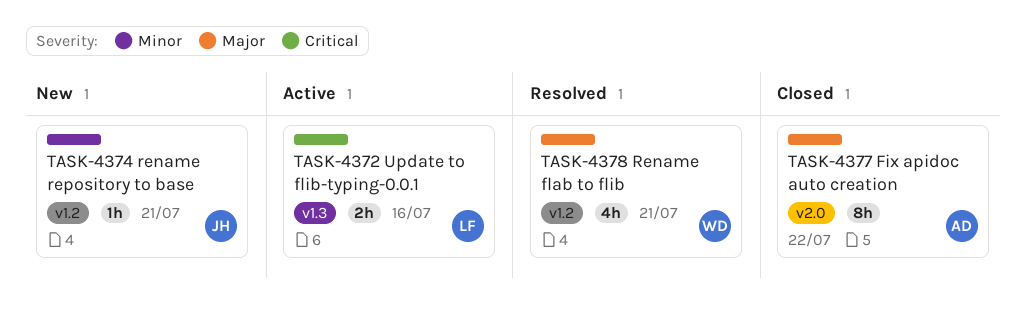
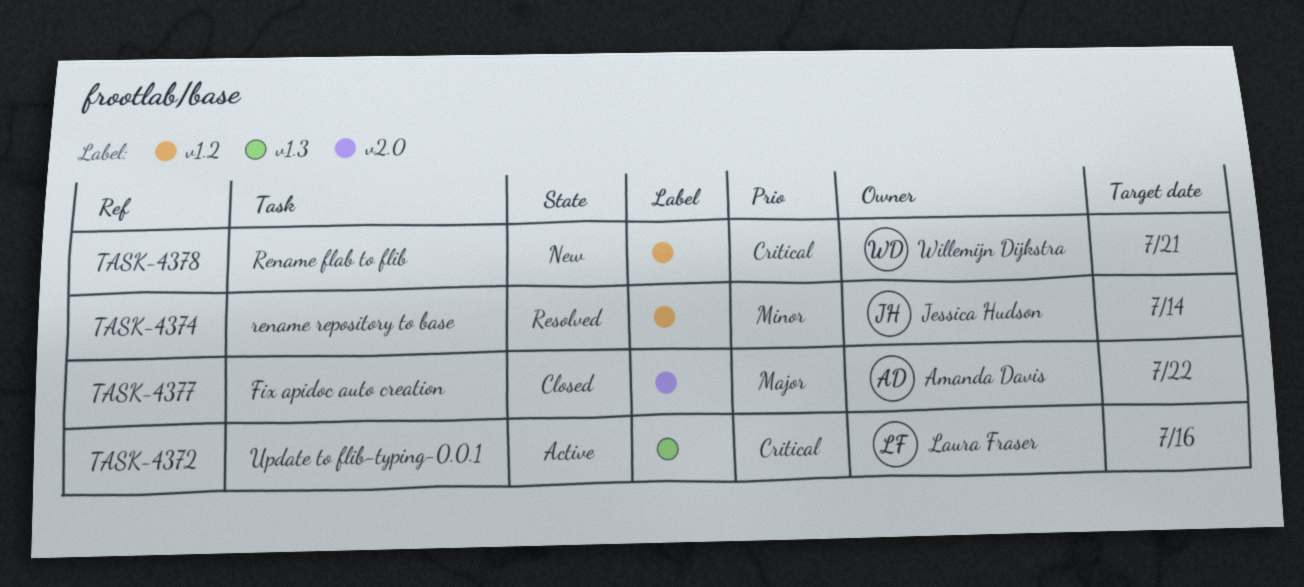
TASK-4374, status: New -> Resolved
TASK-4374, due: Jul 21 -> Jul 14
TASK-4378, status: Resolved -> New
TASK-4378, priority: Major -> Critical

